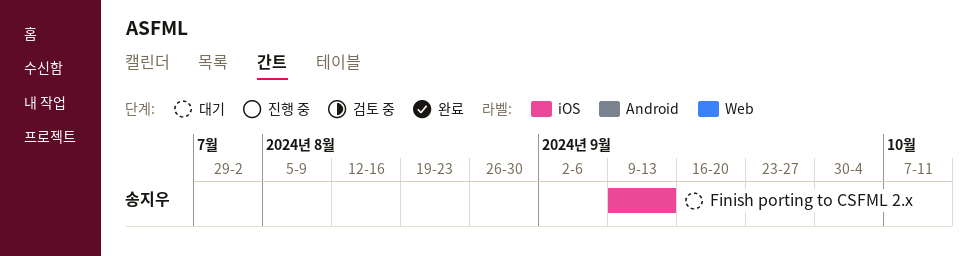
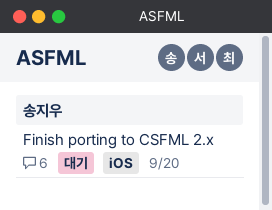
Finish porting to CSFML 2.x, due: Sep 13 -> Sep 20

